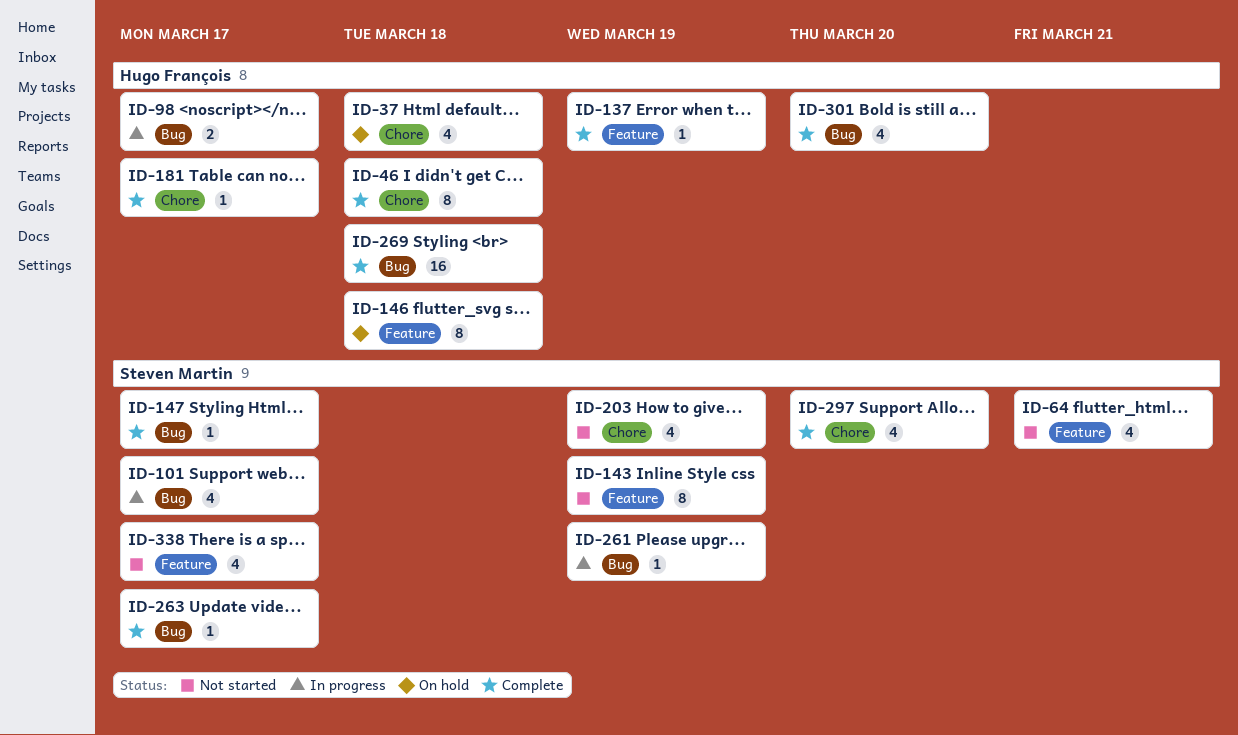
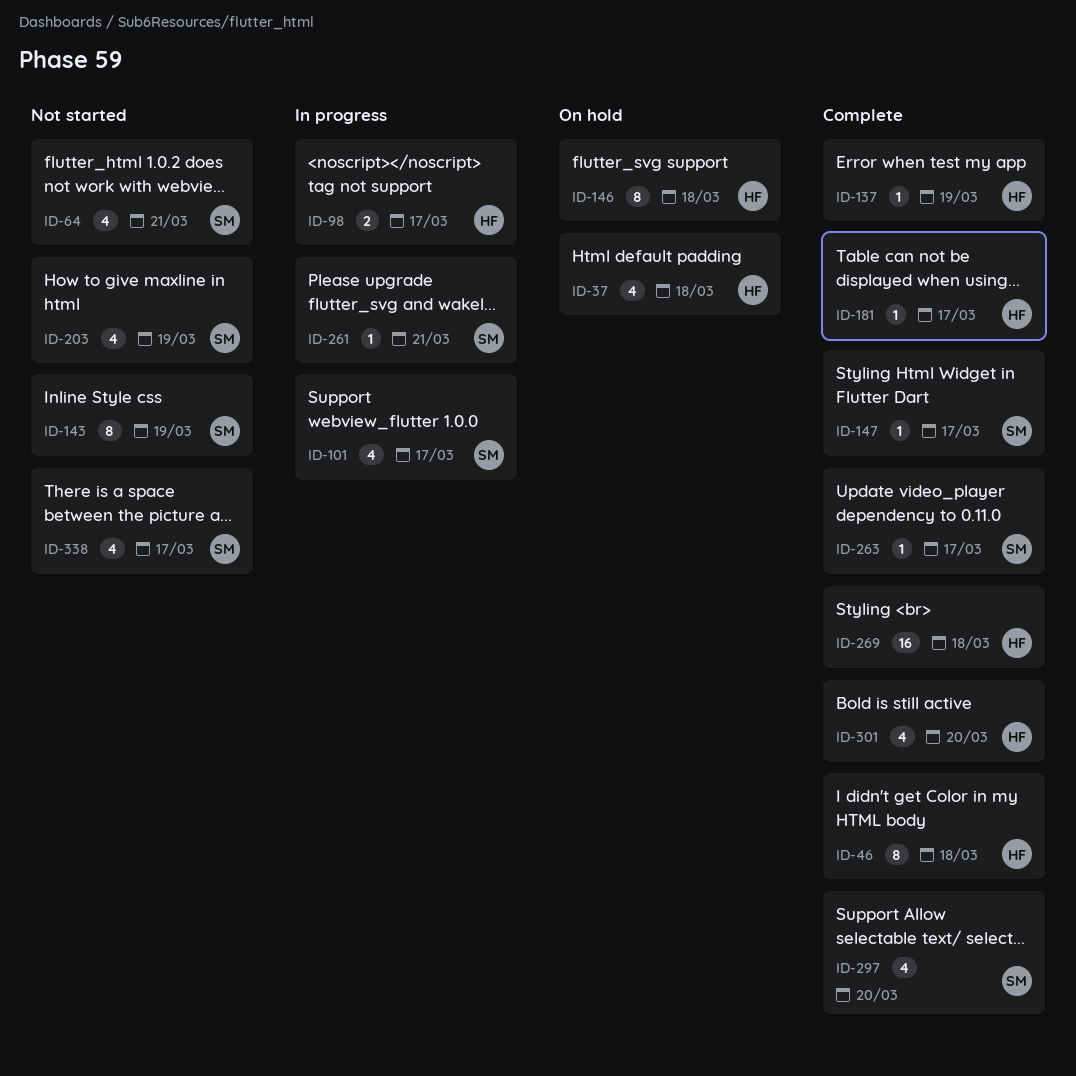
ID-261, due: Mar 19 -> Mar 21

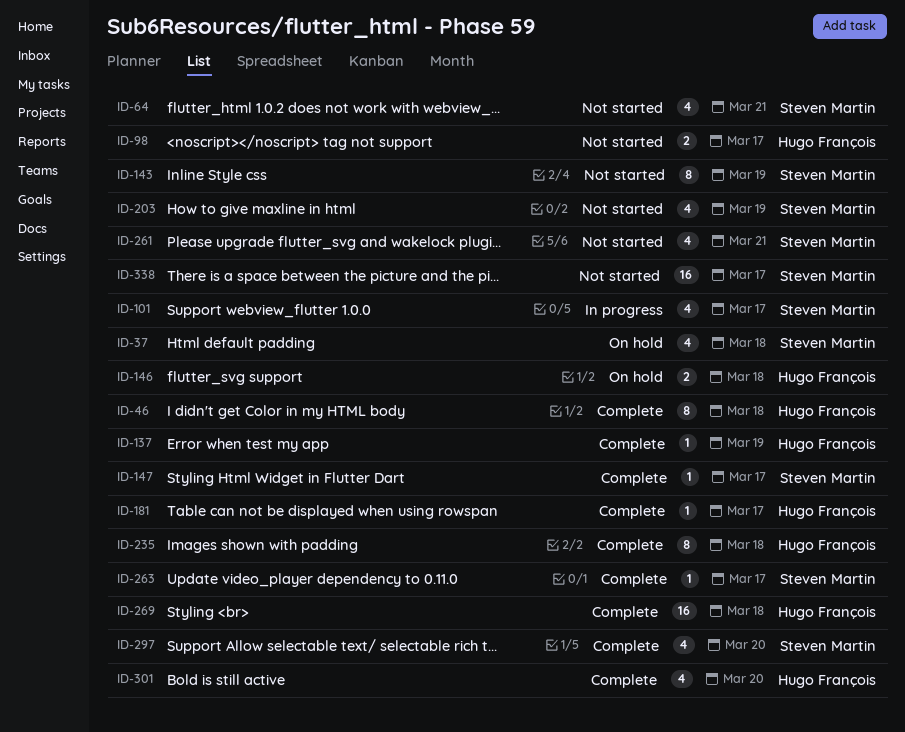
ID-37, owner: Hugo François -> Steven Martin
ID-98, status: In progress -> Not started
ID-146, estimate: 8 -> 2
ID-235: none -> present
ID-261, status: In progress -> Not started
ID-261, estimate: 1 -> 4
ID-338, estimate: 4 -> 16

